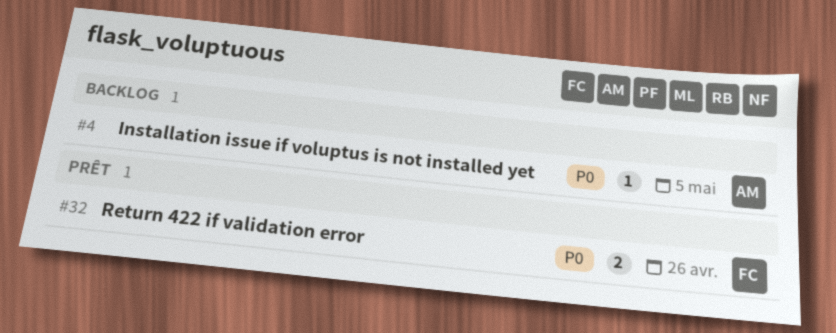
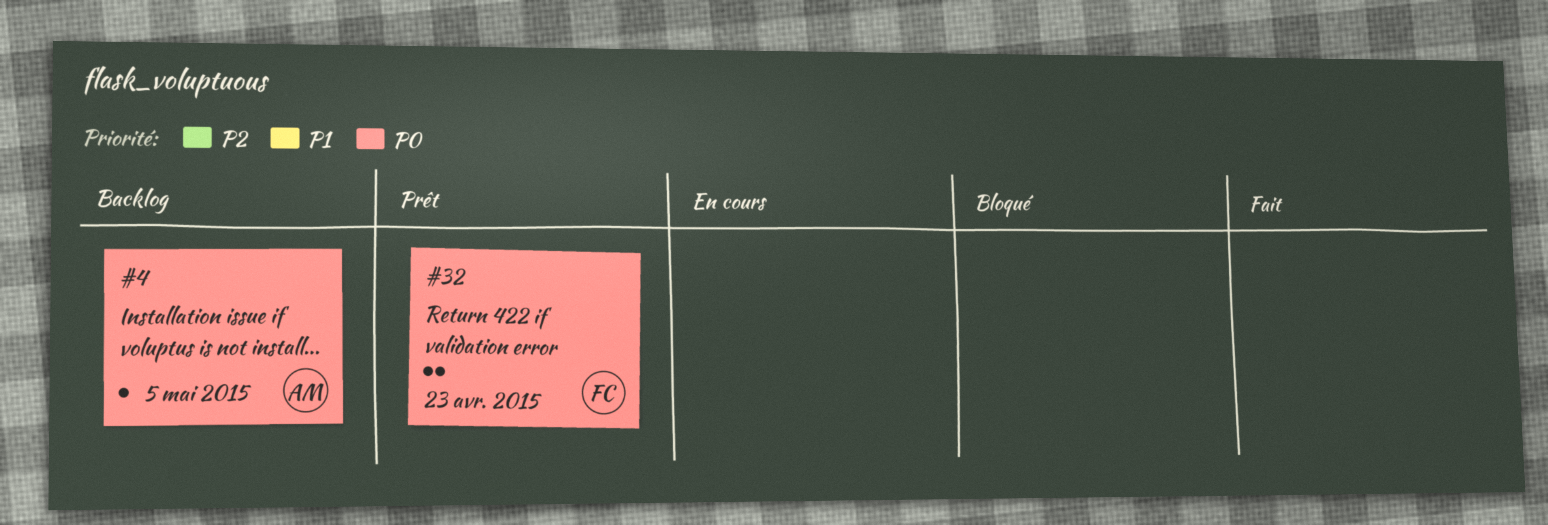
#32, due: Apr 26 -> Apr 23

